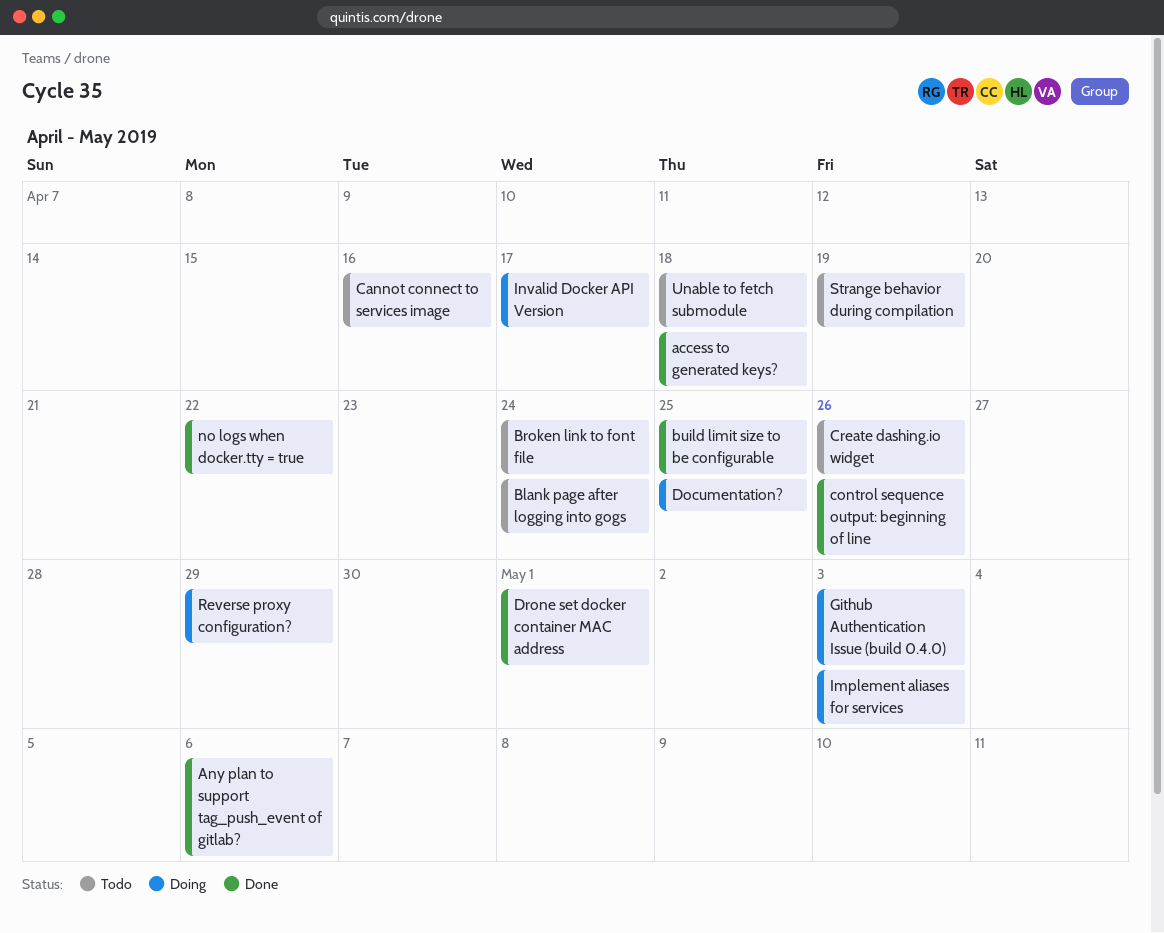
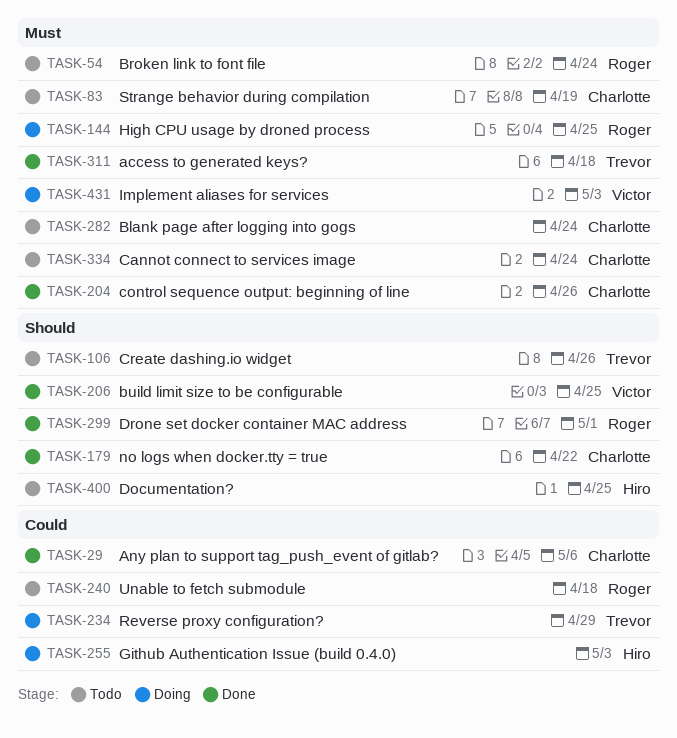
Cannot connect to services image, due: Apr 16 -> Apr 24
Documentation?, status: Doing -> Todo
High CPU usage by droned process: none -> present
Invalid Docker API Version: present -> none

